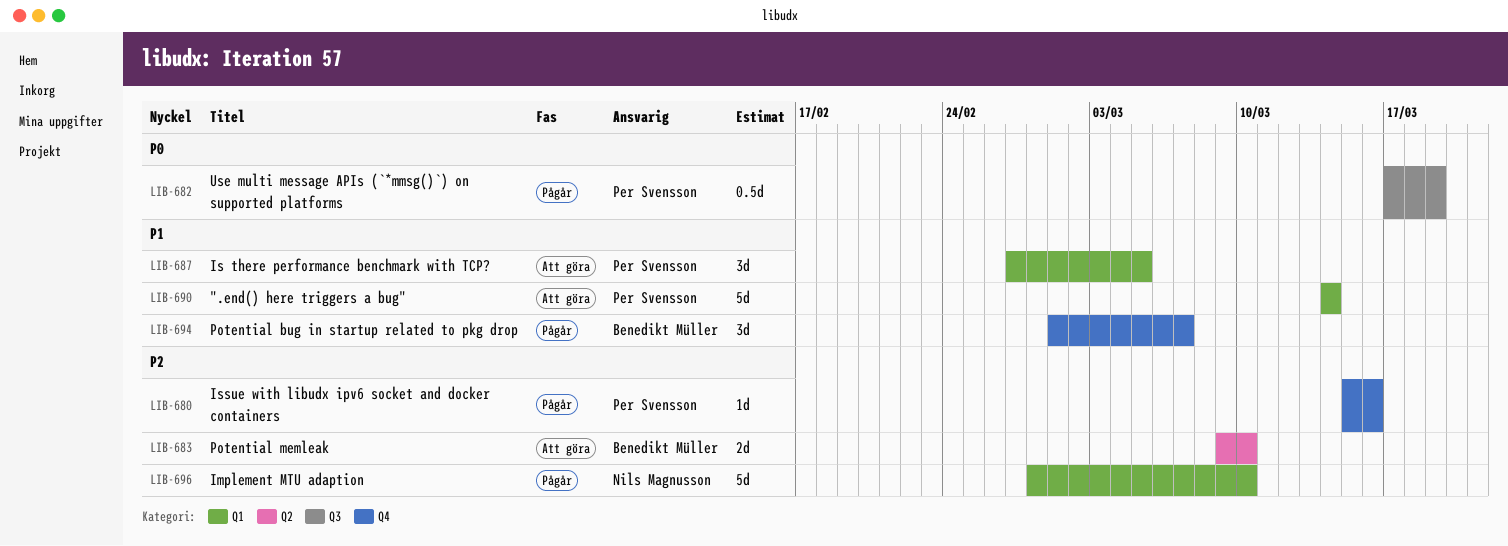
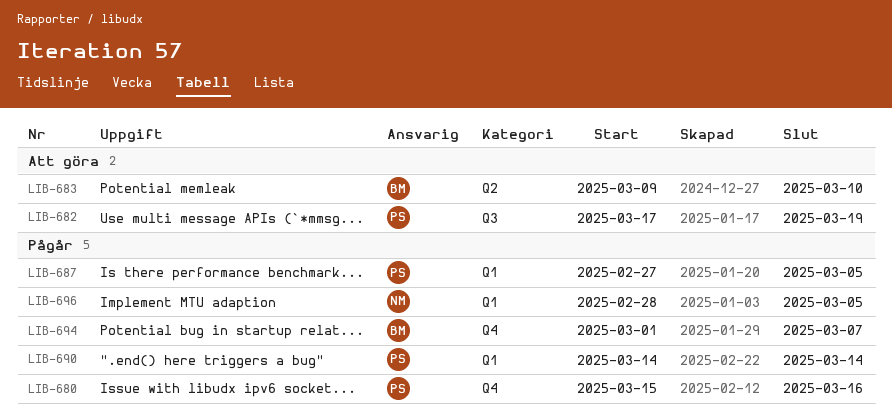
LIB-682, status: Pågår -> Att göra
LIB-687, status: Att göra -> Pågår
LIB-690, status: Att göra -> Pågår
LIB-696, due: Mar 10 -> Mar 5

